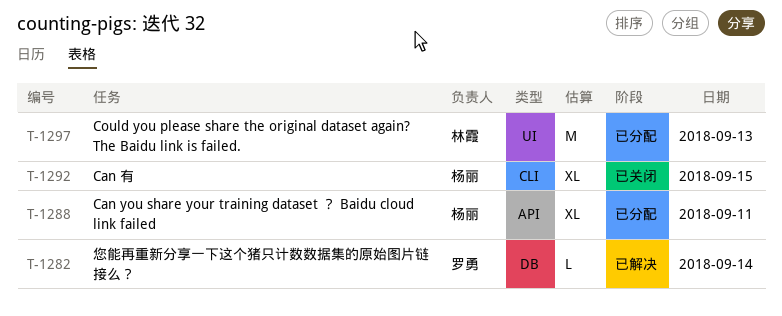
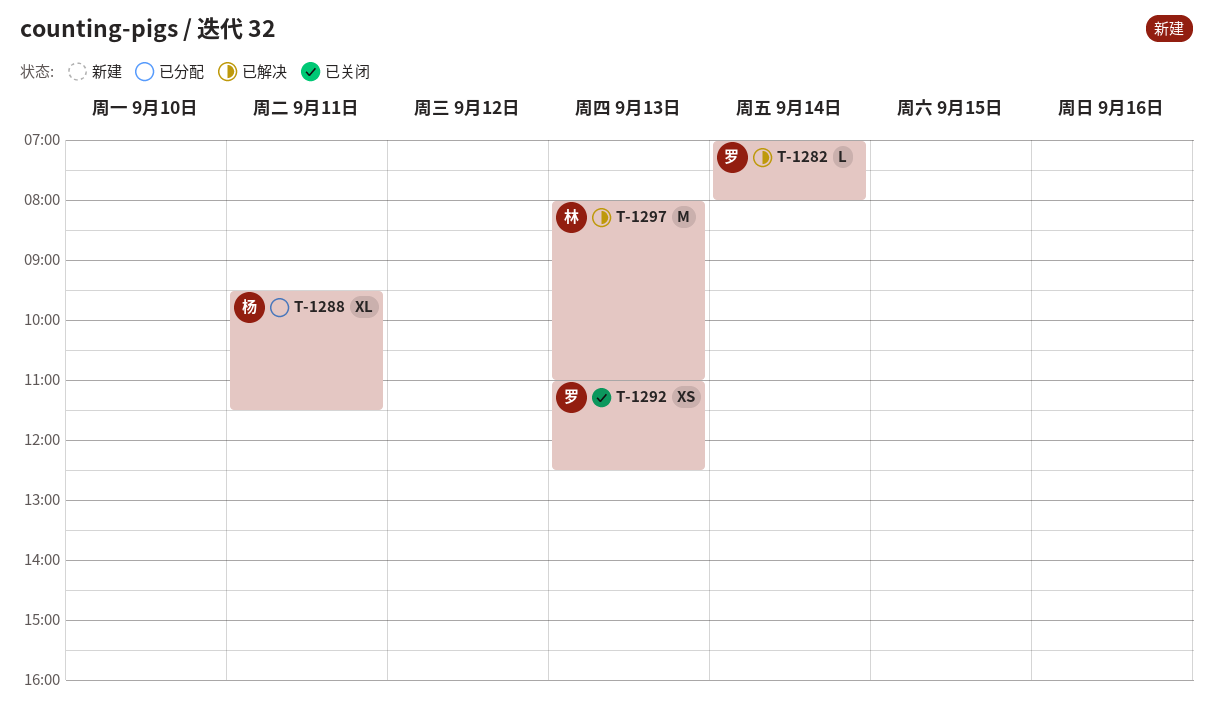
T-1292, owner: 杨丽 -> 罗勇
T-1292, estimate: XL -> XS
T-1292, day: Sep 15 -> Sep 13
T-1297, status: 已分配 -> 已解决

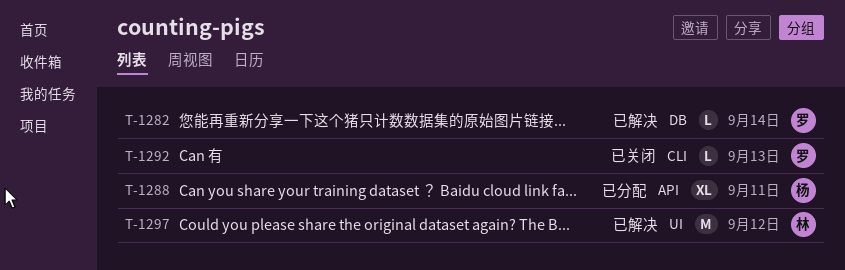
T-1292, estimate: XS -> L
T-1297, day: Sep 13 -> Sep 12

